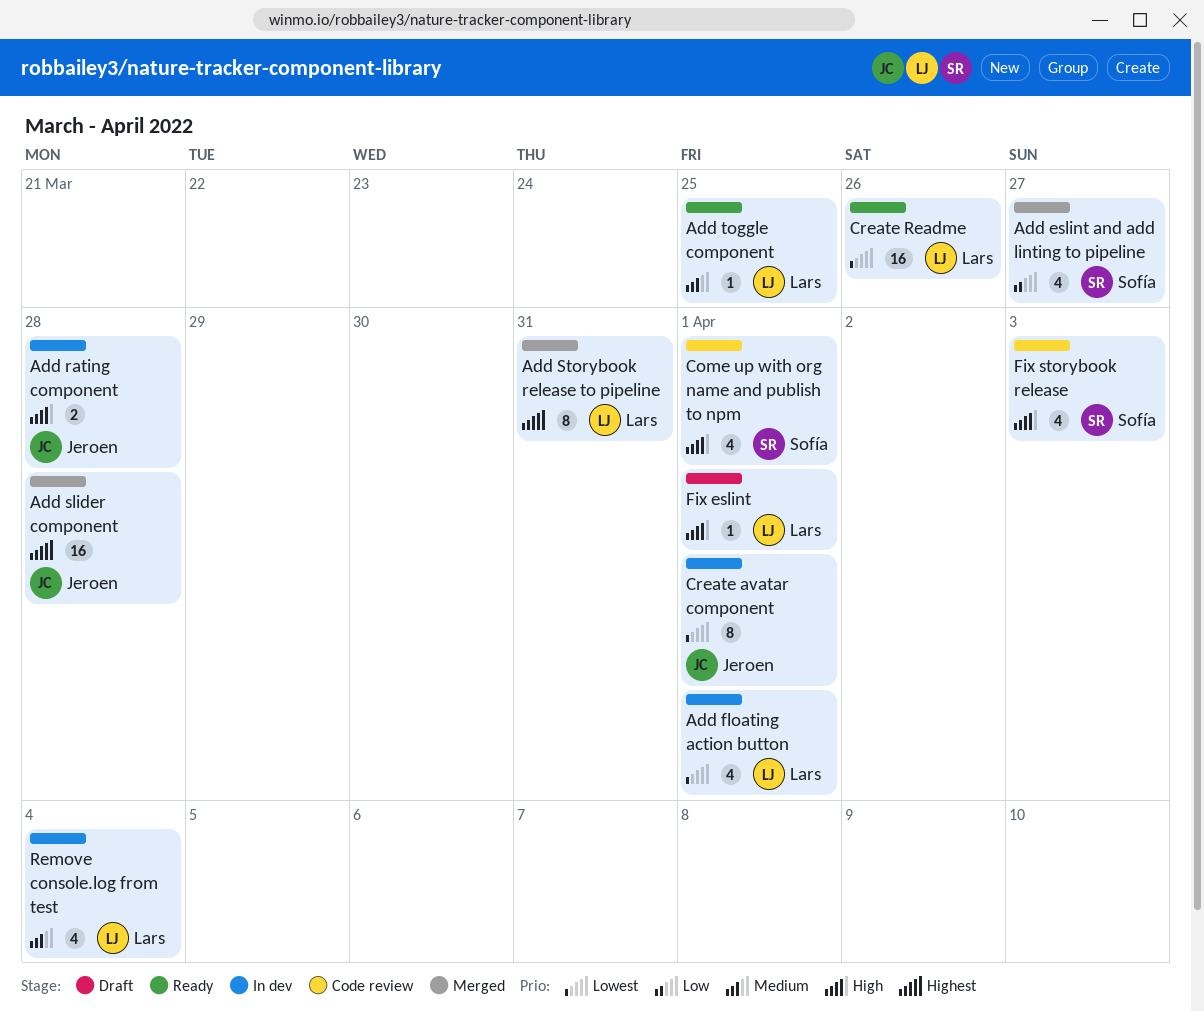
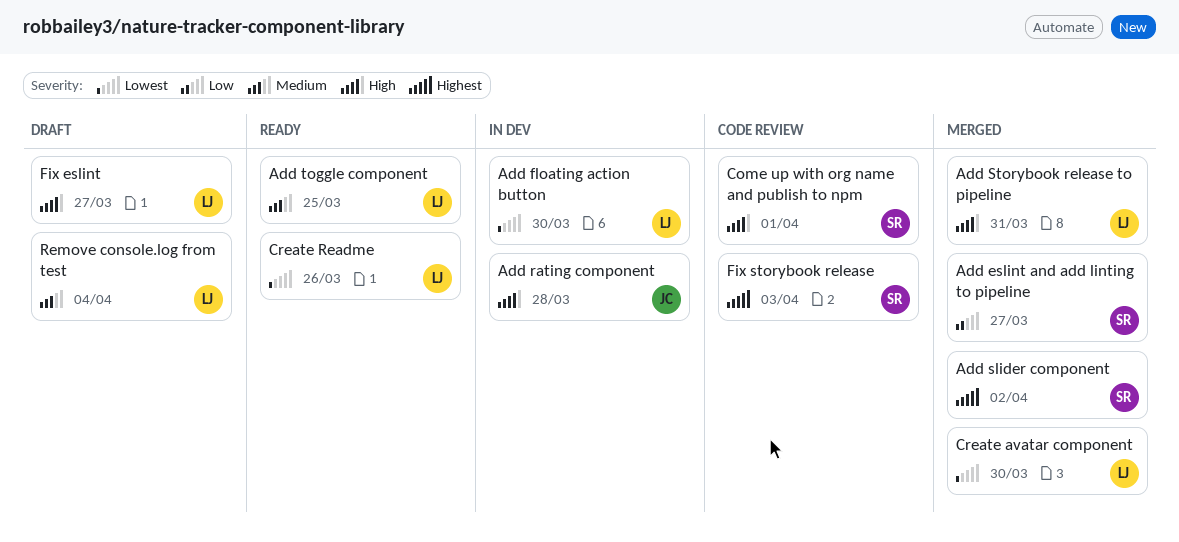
Add floating action button, due: Apr 1 -> Mar 30
Add slider component, owner: Jeroen -> Sofía
Add slider component, due: Mar 28 -> Apr 2
Add Storybook release to pipeline, priority: Highest -> High
Create avatar component, status: In dev -> Merged
Create avatar component, owner: Jeroen -> Lars
Create avatar component, due: Apr 1 -> Mar 30
Fix eslint, due: Apr 1 -> Mar 27
Fix storybook release, priority: High -> Highest
Remove console.log from test, status: In dev -> Draft

